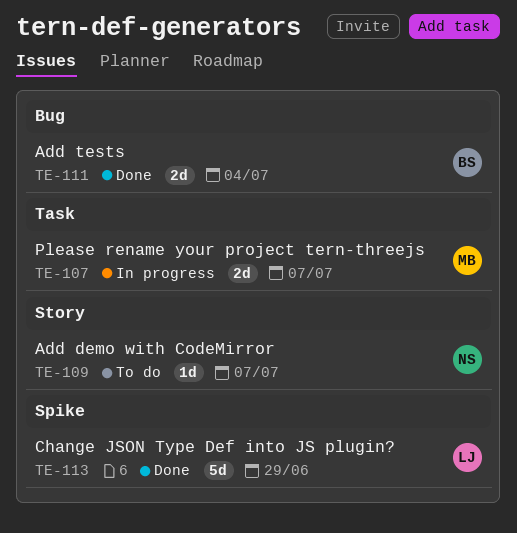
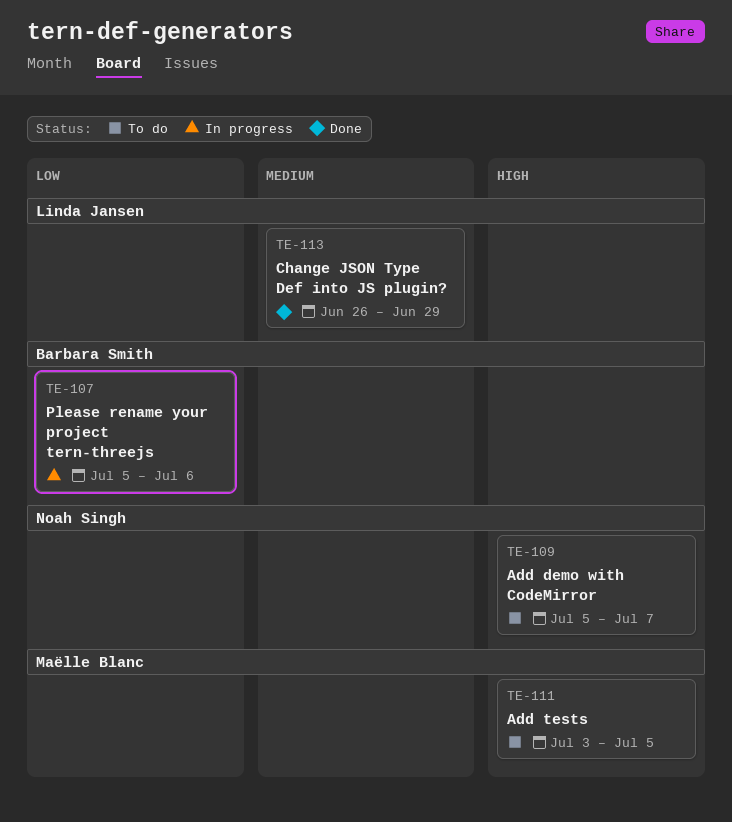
TE-107, owner: Maëlle Blanc -> Barbara Smith
TE-107, due: Jul 7 -> Jul 6
TE-111, status: Done -> To do
TE-111, owner: Barbara Smith -> Maëlle Blanc
TE-111, due: Jul 4 -> Jul 5

